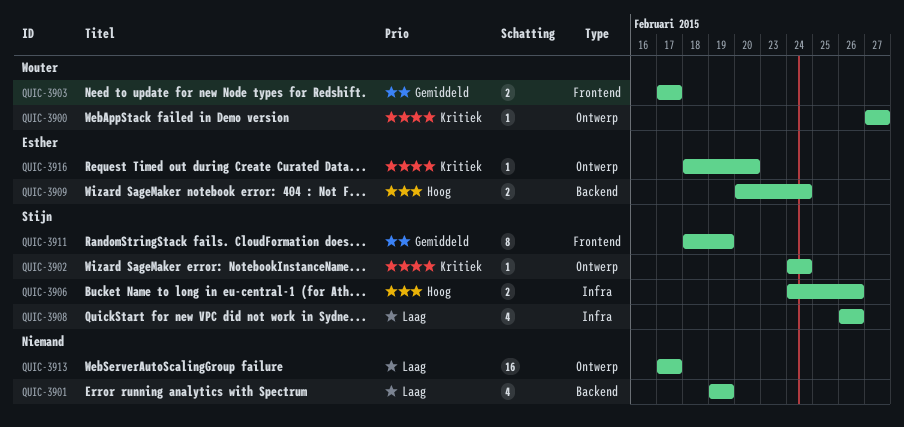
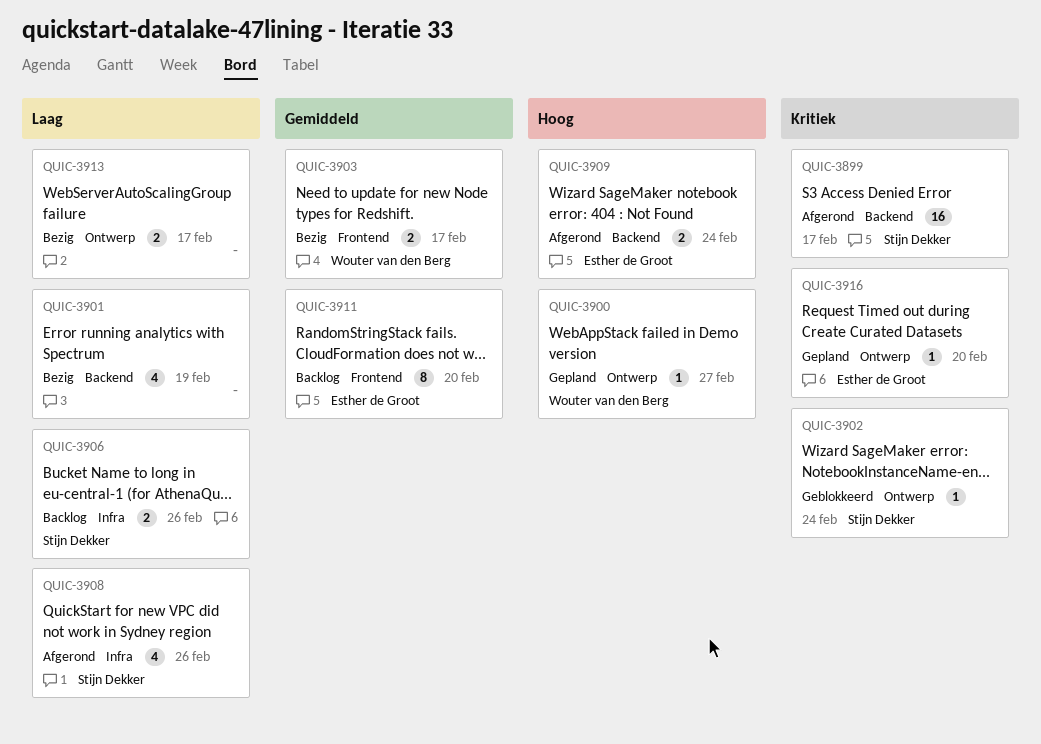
QUIC-3899: none -> present
QUIC-3900, priority: Kritiek -> Hoog
QUIC-3906, priority: Hoog -> Laag
QUIC-3911, owner: Stijn Dekker -> Esther de Groot
QUIC-3911, due: Feb 19 -> Feb 20
QUIC-3913, estimate: 16 -> 2

